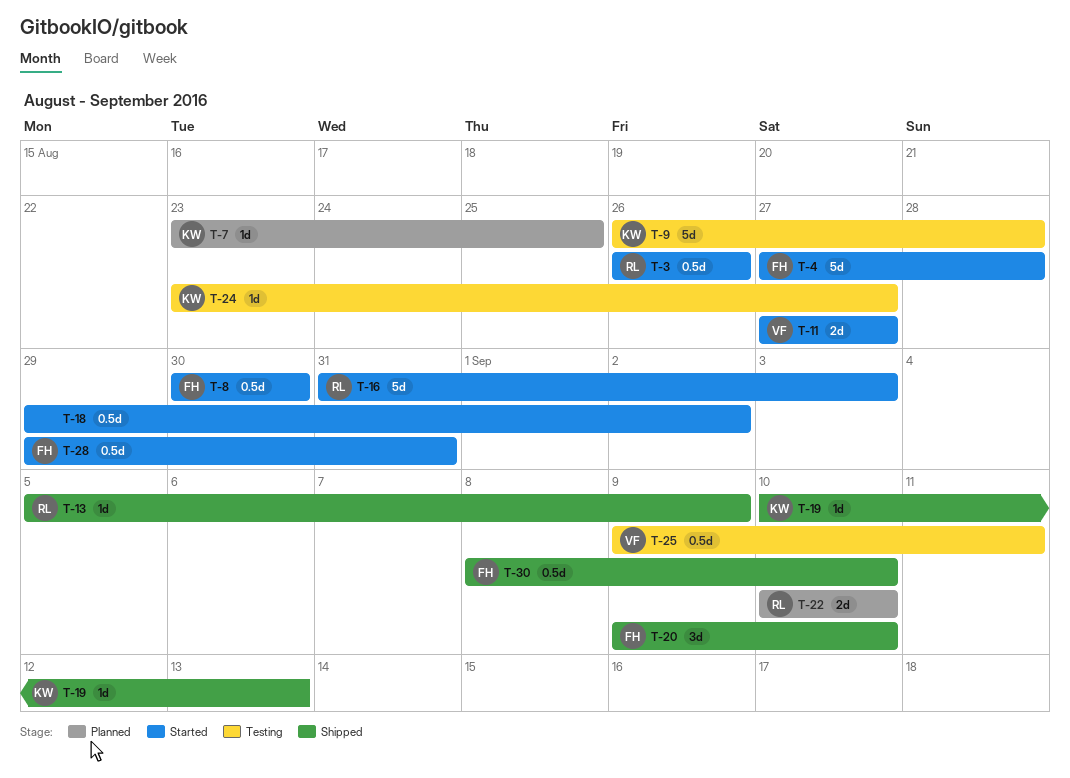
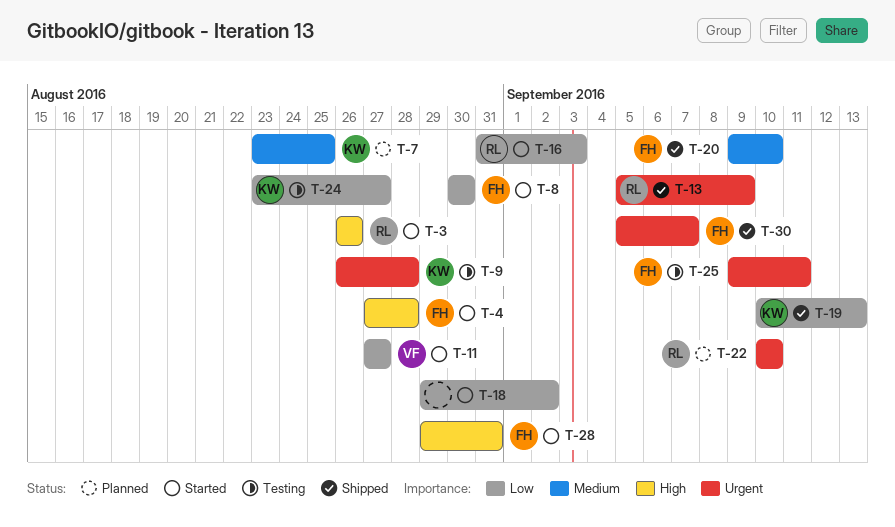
T-25, owner: VF -> FH
T-30, start: Sep 8 -> Sep 5
T-30, due: Sep 10 -> Sep 7

